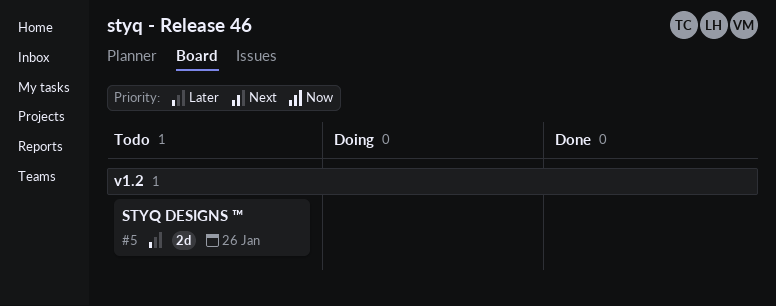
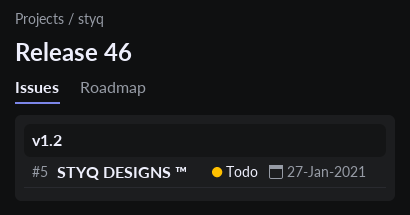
#5, due: Jan 26 -> Jan 27

